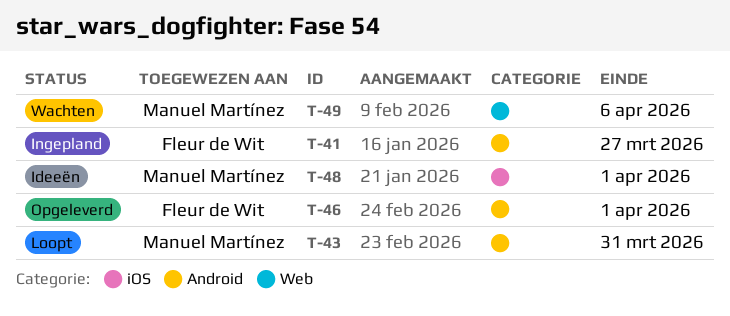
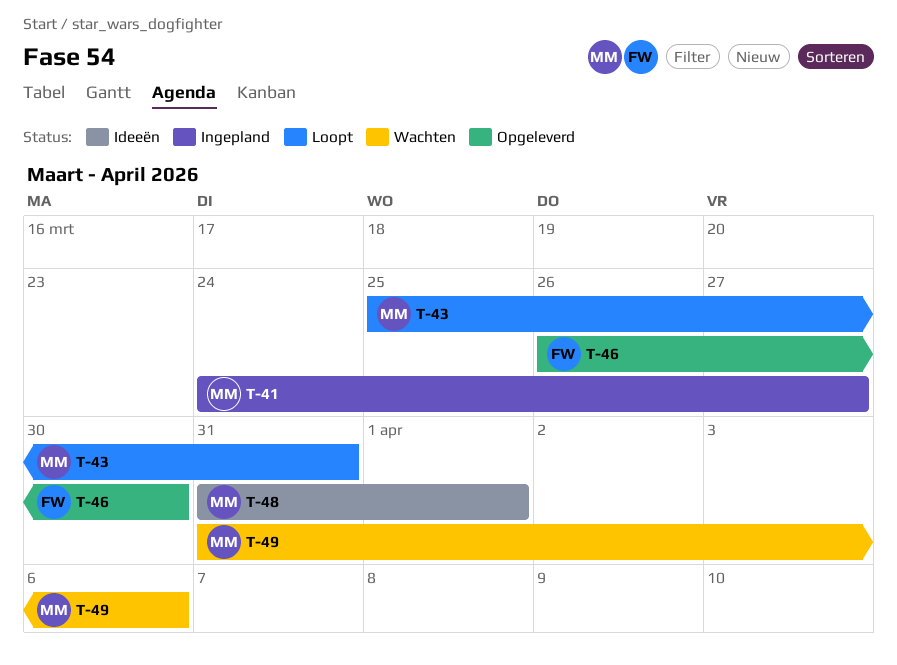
T-41, owner: Fleur de Wit -> Manuel Martínez
T-46, due: Apr 1 -> Mar 30

